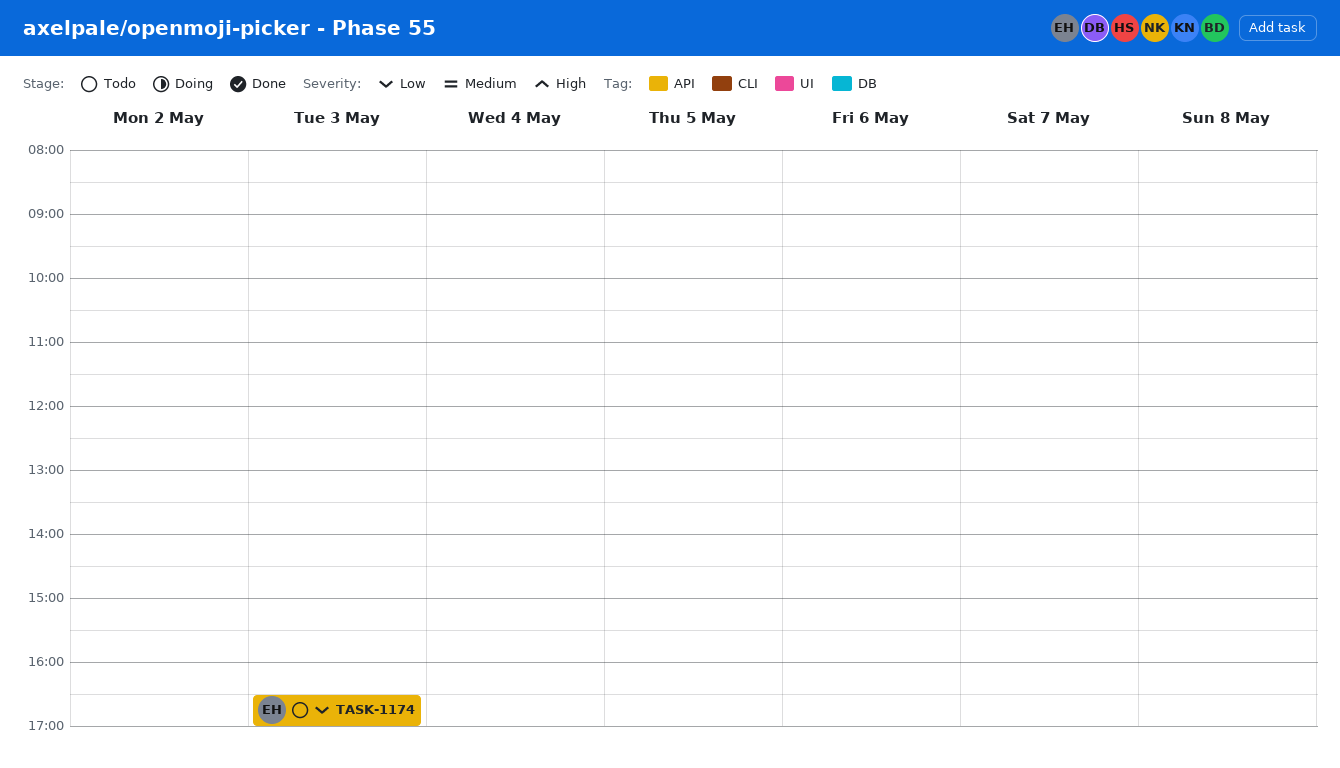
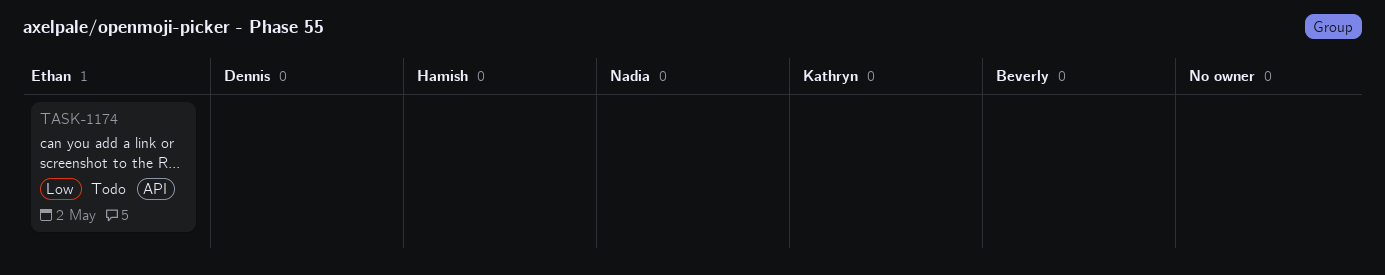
TASK-1174, day: May 3 -> May 2

